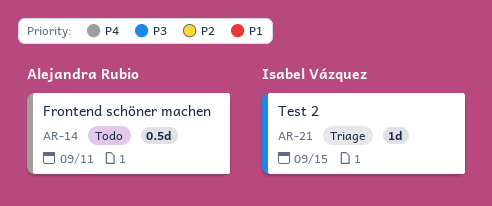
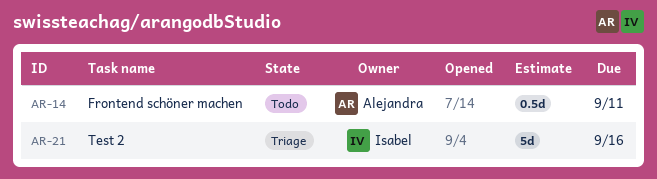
AR-21, estimate: 1d -> 5d
AR-21, due: Sep 15 -> Sep 16

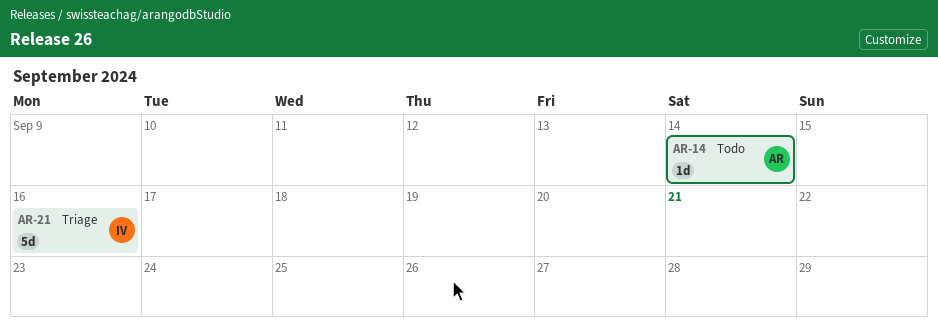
AR-14, estimate: 0.5d -> 1d
AR-14, due: Sep 11 -> Sep 14

